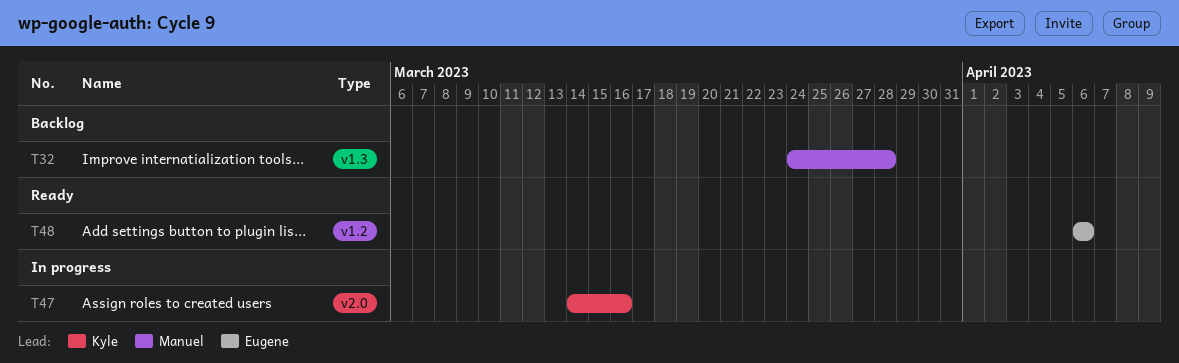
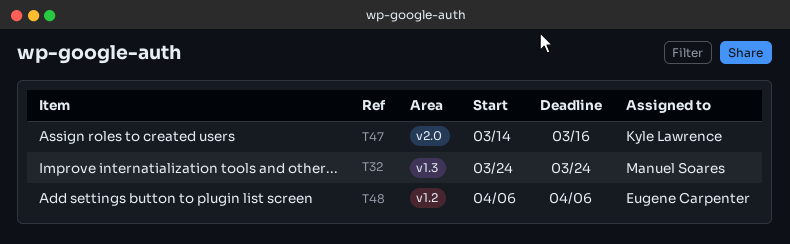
T32, due: Mar 28 -> Mar 24

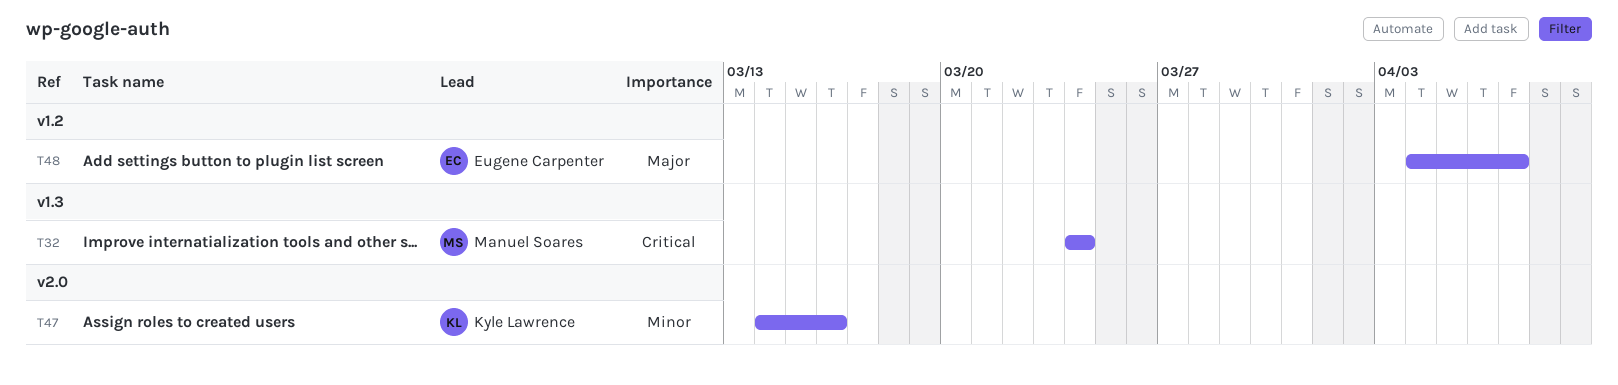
T48, start: Apr 6 -> Apr 4
T48, due: Apr 6 -> Apr 7

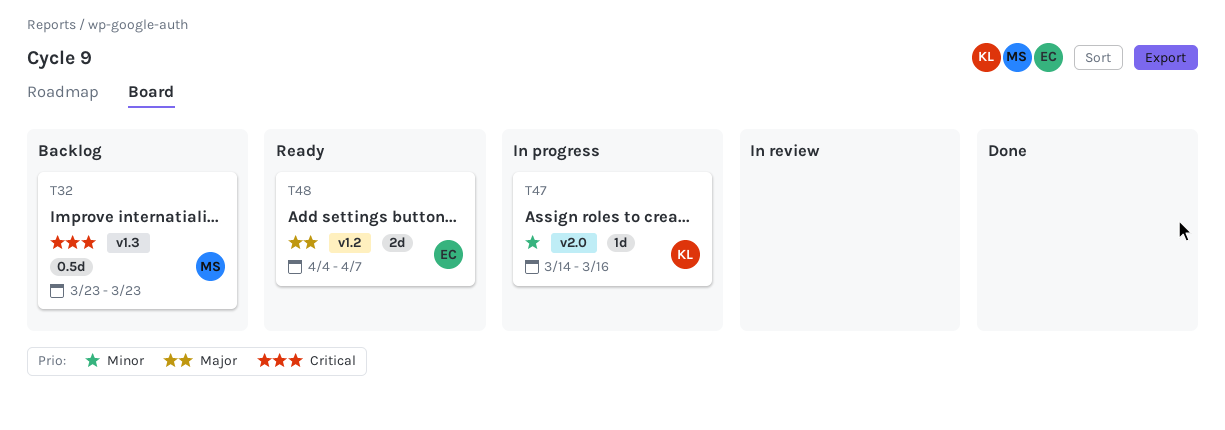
T32, start: Mar 24 -> Mar 23
T32, due: Mar 24 -> Mar 23

